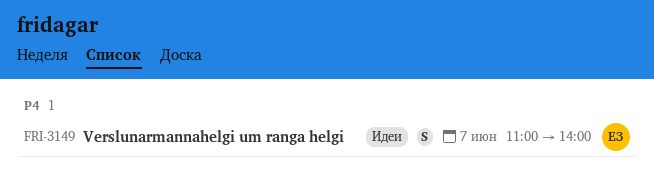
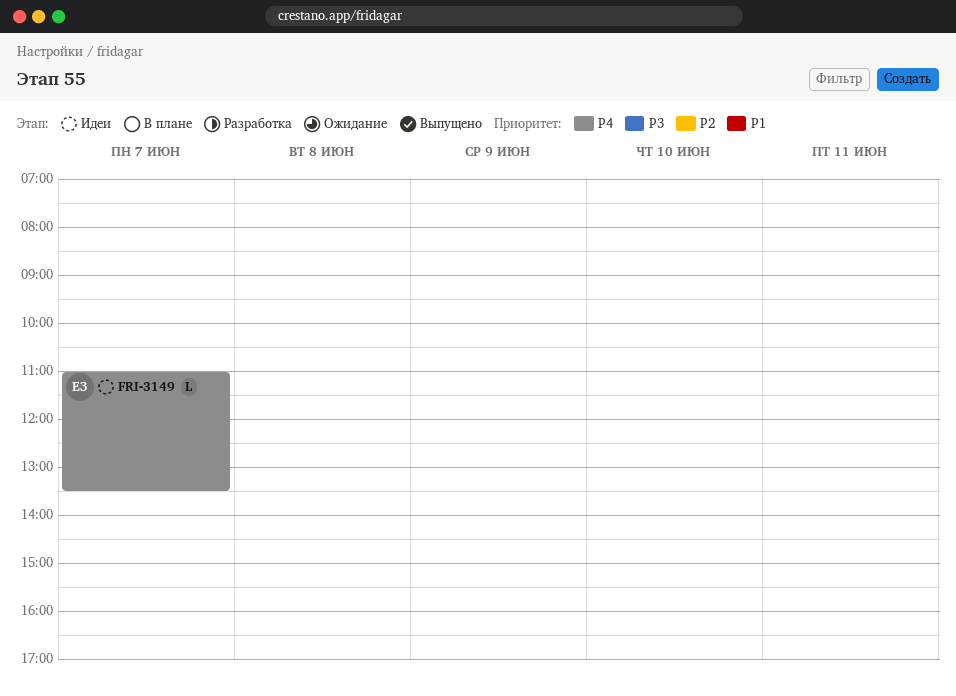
FRI-3149, estimate: S -> L
FRI-3149, ends: 14:00 -> 13:30

